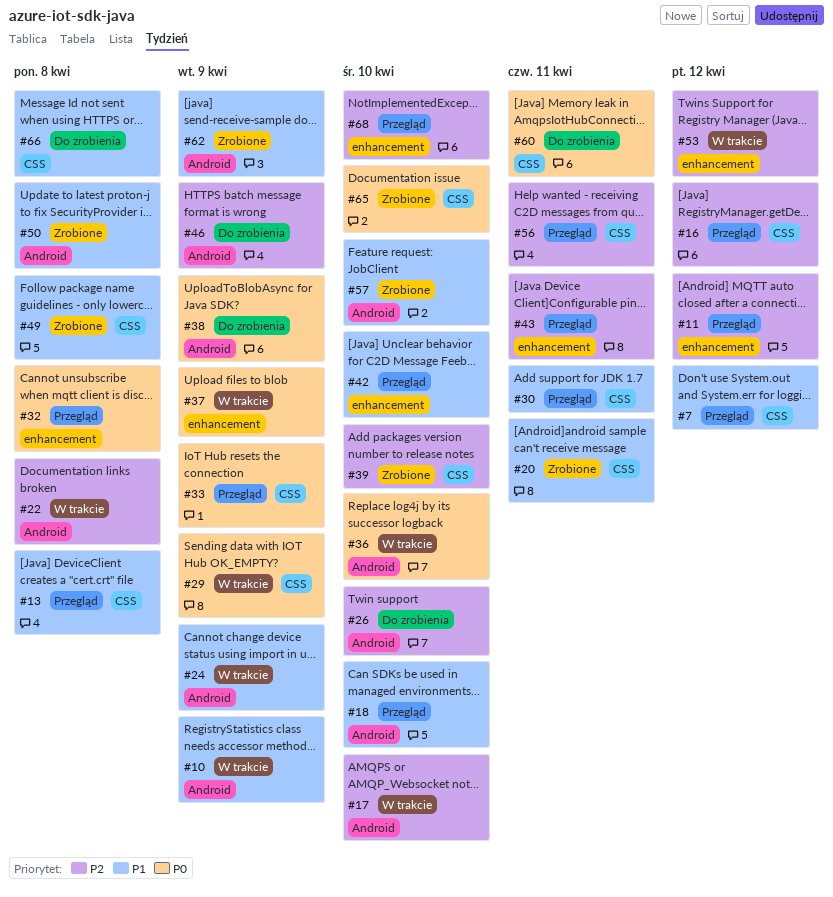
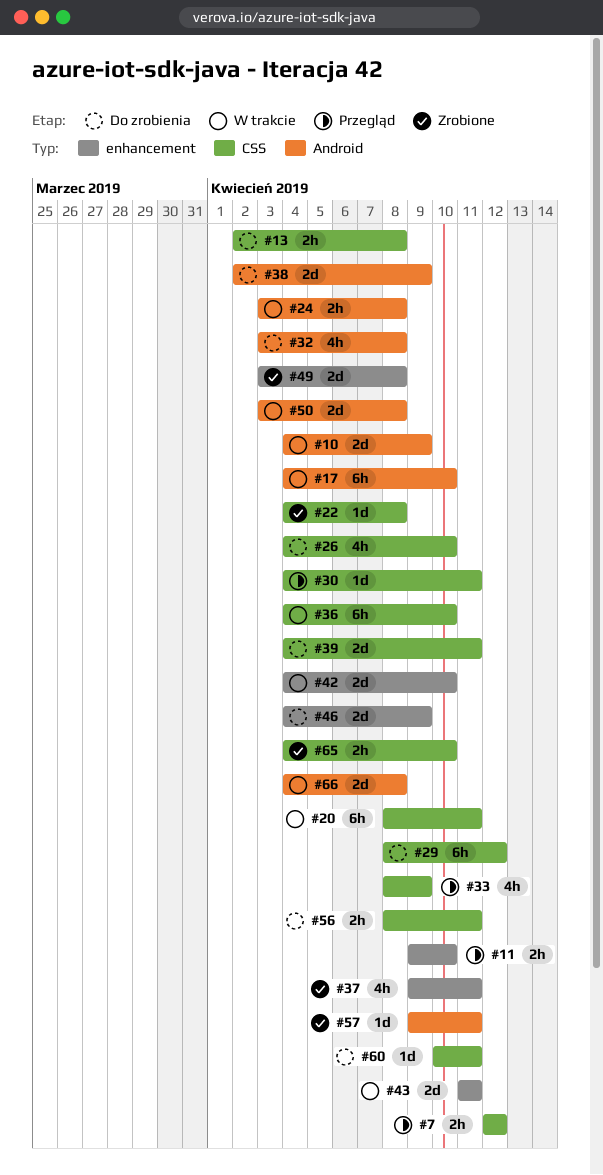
#11, due: Apr 12 -> Apr 10
#13, status: Przegląd -> Do zrobienia
#16: present -> none
#18: present -> none
#20, status: Zrobione -> W trakcie
#22, status: W trakcie -> Zrobione
#22, label: Android -> CSS
#24, due: Apr 9 -> Apr 8
#26, label: Android -> CSS
#29, status: W trakcie -> Do zrobienia
#29, due: Apr 9 -> Apr 12
#32, status: Przegląd -> Do zrobienia
#32, label: enhancement -> Android
#36, label: Android -> CSS
#37, status: W trakcie -> Zrobione
#37, due: Apr 9 -> Apr 11
#39, status: Zrobione -> Do zrobienia
#39, due: Apr 10 -> Apr 11
#42, status: Przegląd -> W trakcie
#43, status: Przegląd -> W trakcie
#46, label: Android -> enhancement
#49, label: CSS -> enhancement
#50, status: Zrobione -> W trakcie
#53: present -> none
#56, status: Przegląd -> Do zrobienia
#57, due: Apr 10 -> Apr 11
#62: present -> none
#66, status: Do zrobienia -> W trakcie
#66, label: CSS -> Android
#68: present -> none

